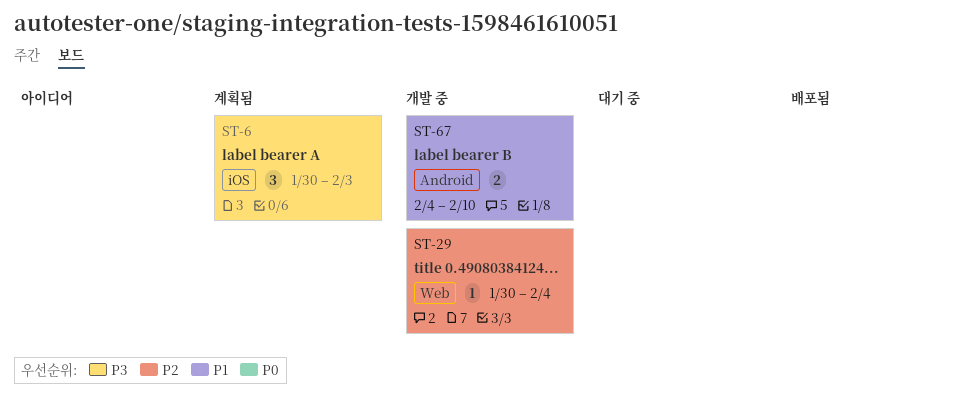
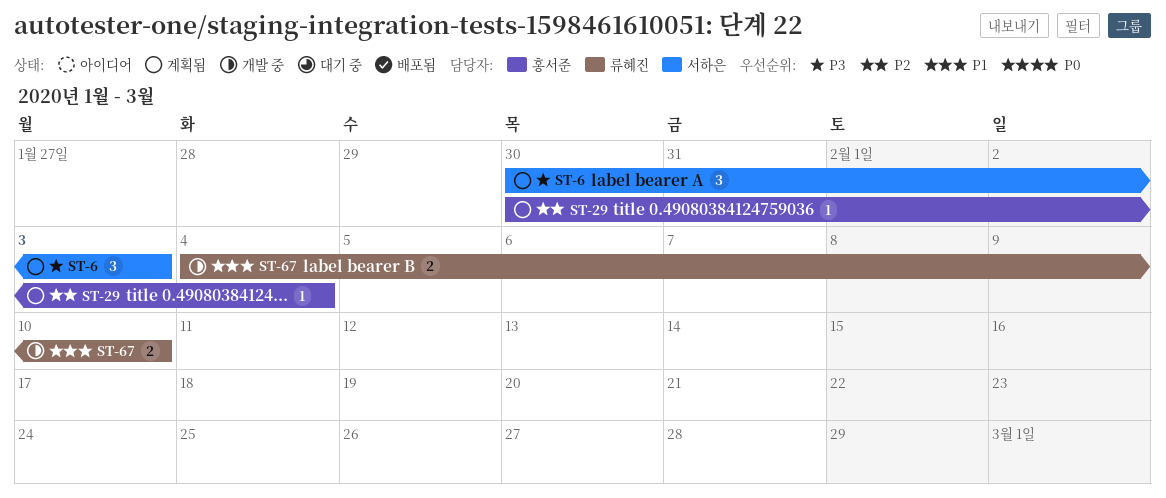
ST-29, status: 개발 중 -> 계획됨

